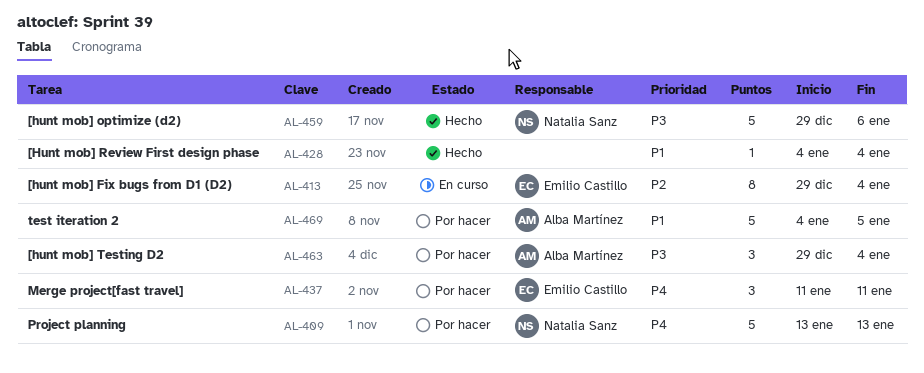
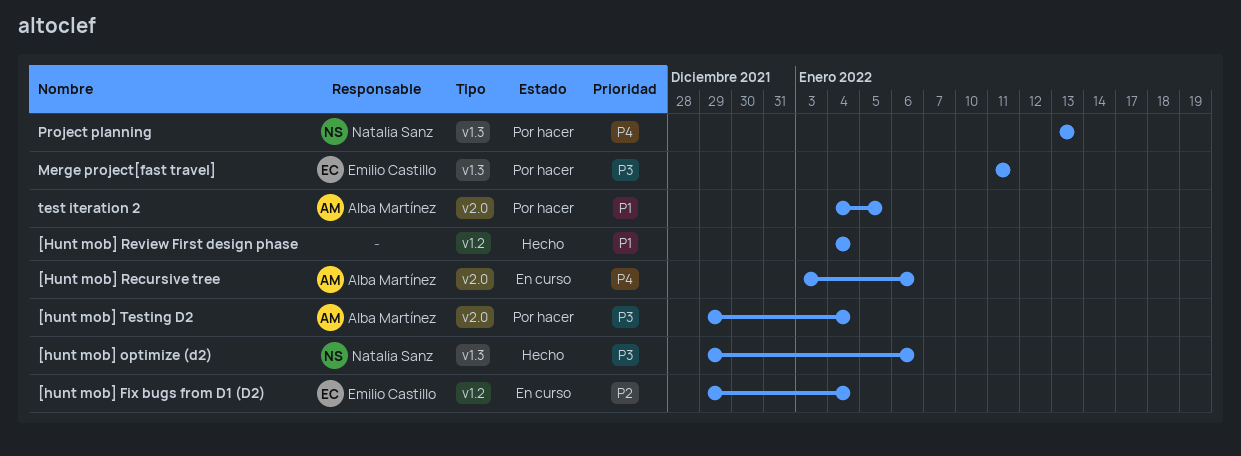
[Hunt mob] Recursive tree: none -> present
Merge project[fast travel], priority: P4 -> P3

